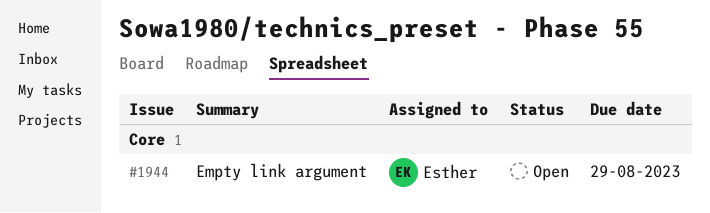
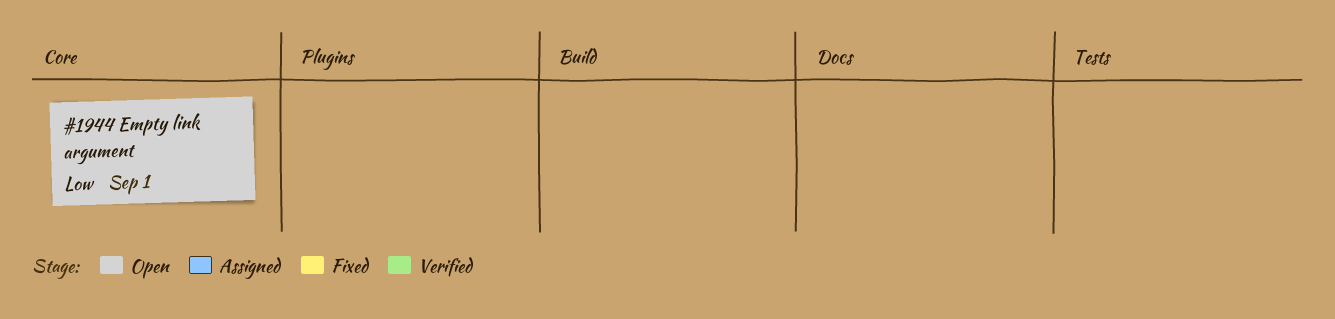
#1944, due: Aug 29 -> Sep 1

